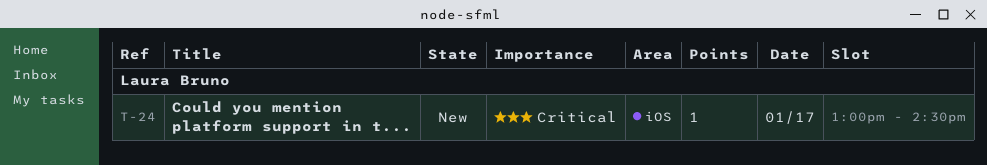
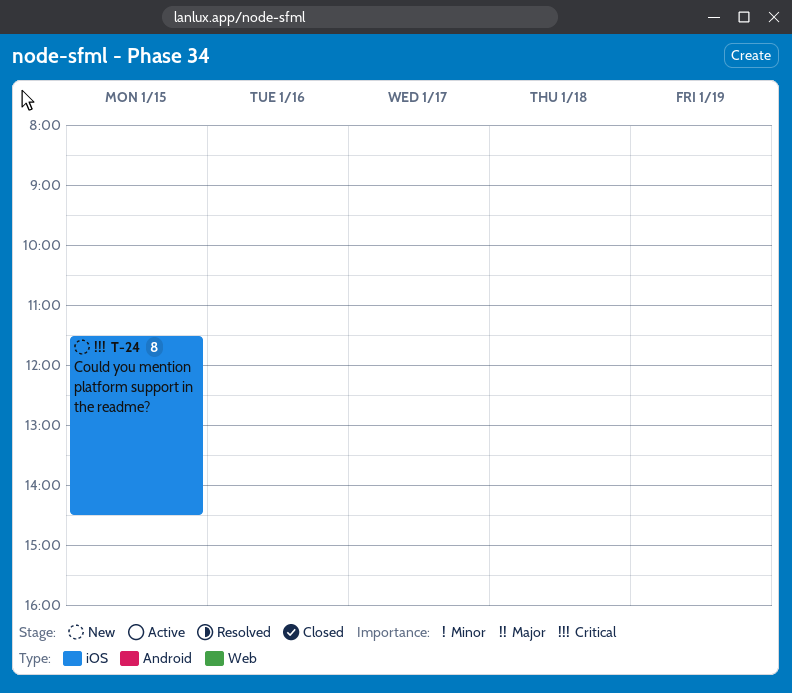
T-24, estimate: 1 -> 8
T-24, day: Jan 17 -> Jan 15
T-24, begins: 13:00 -> 11:30

